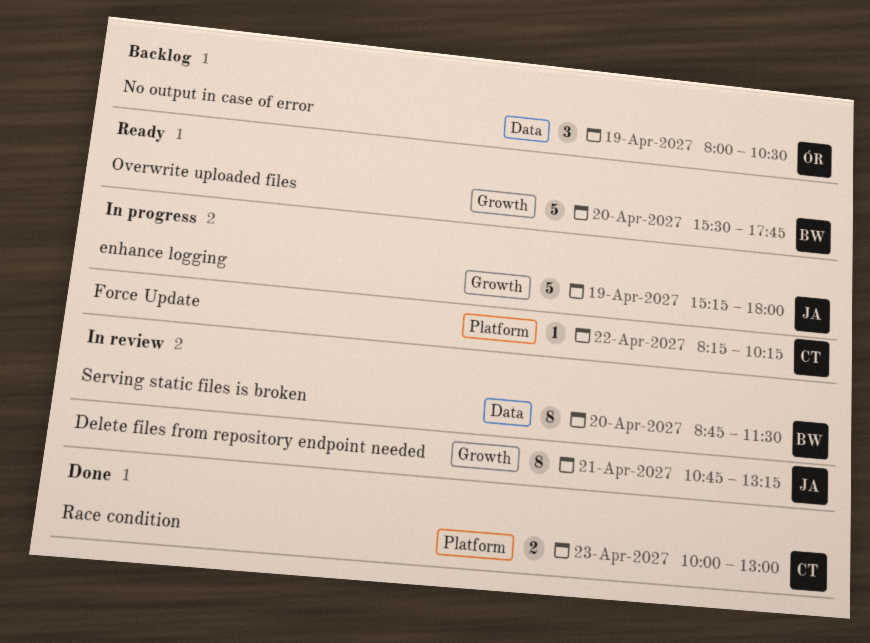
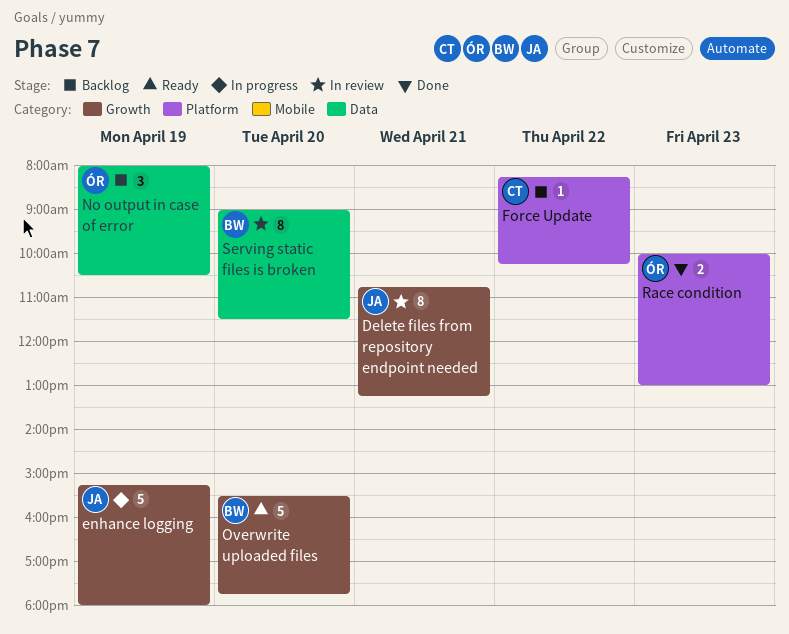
Force Update, status: In progress -> Backlog
Race condition, owner: CT -> ÓR
Serving static files is broken, begins: 08:45 -> 09:00

